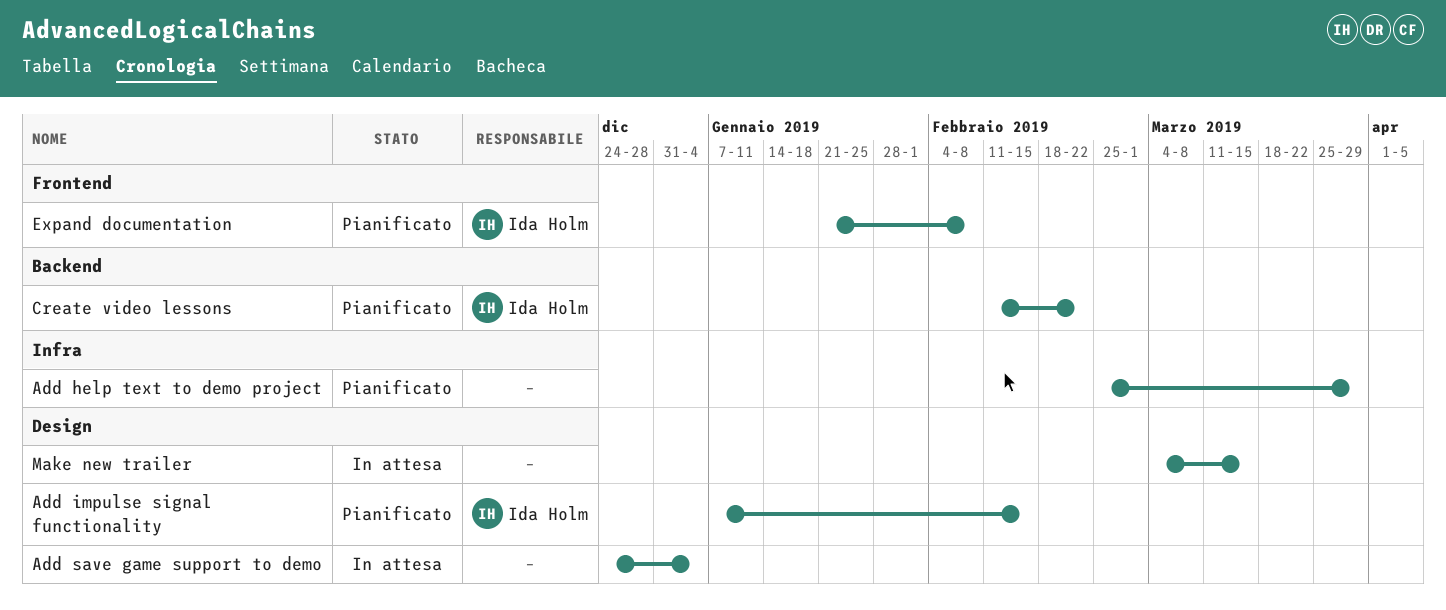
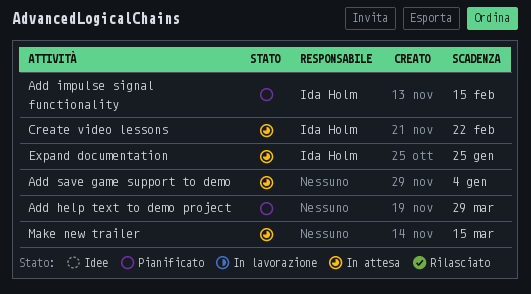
Create video lessons, status: Pianificato -> In attesa
Expand documentation, status: Pianificato -> In attesa
Expand documentation, due: Feb 8 -> Jan 25

